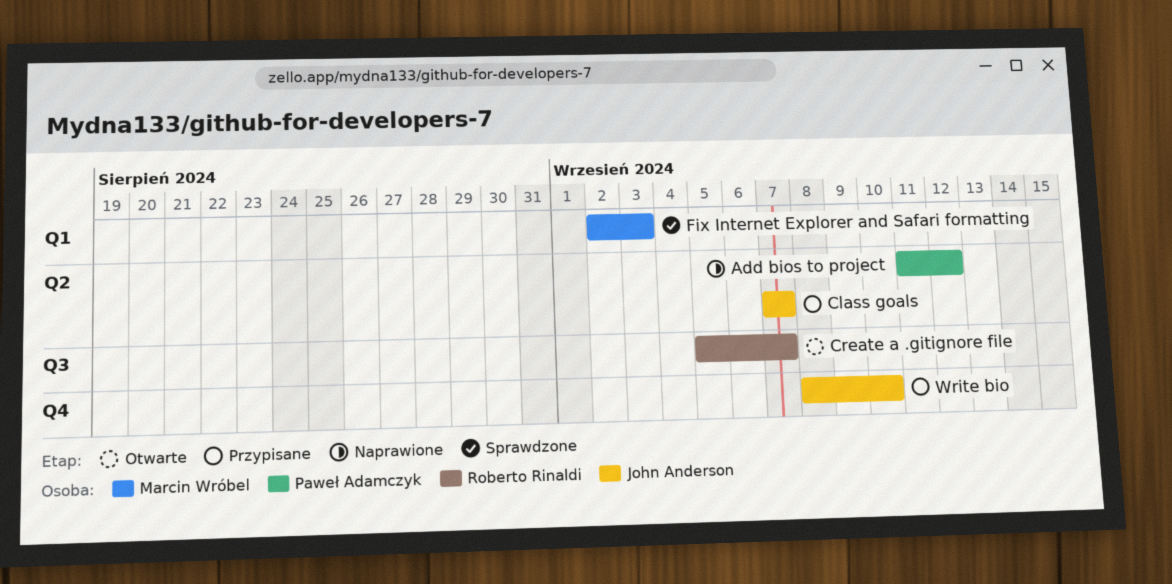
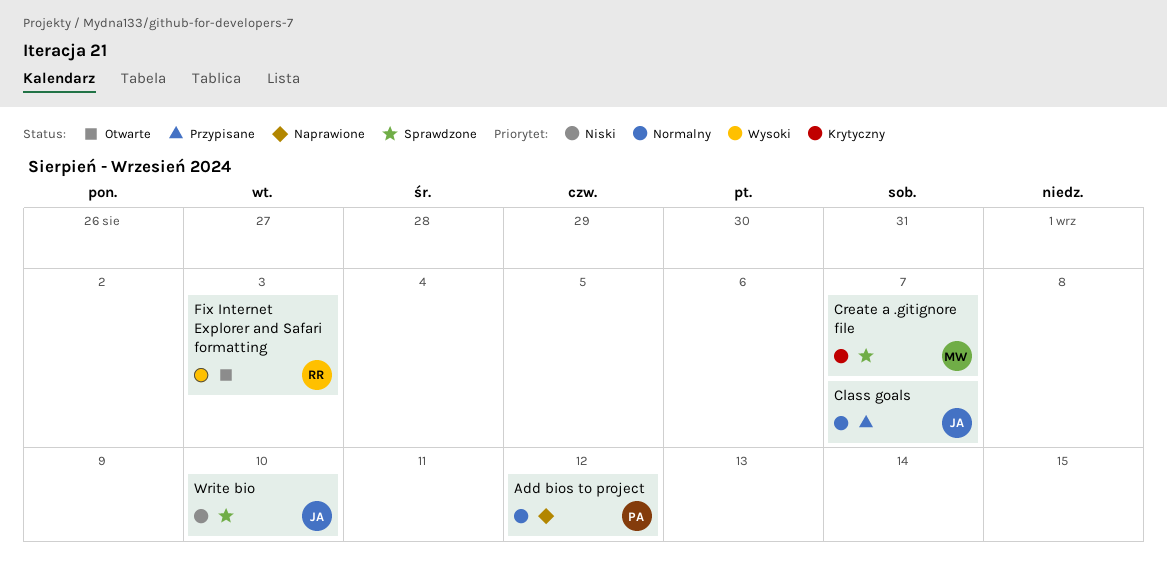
Create a .gitignore file, status: Otwarte -> Sprawdzone
Create a .gitignore file, owner: Roberto Rinaldi -> Marcin Wróbel
Fix Internet Explorer and Safari formatting, status: Sprawdzone -> Otwarte
Fix Internet Explorer and Safari formatting, owner: Marcin Wróbel -> Roberto Rinaldi
Write bio, status: Przypisane -> Sprawdzone

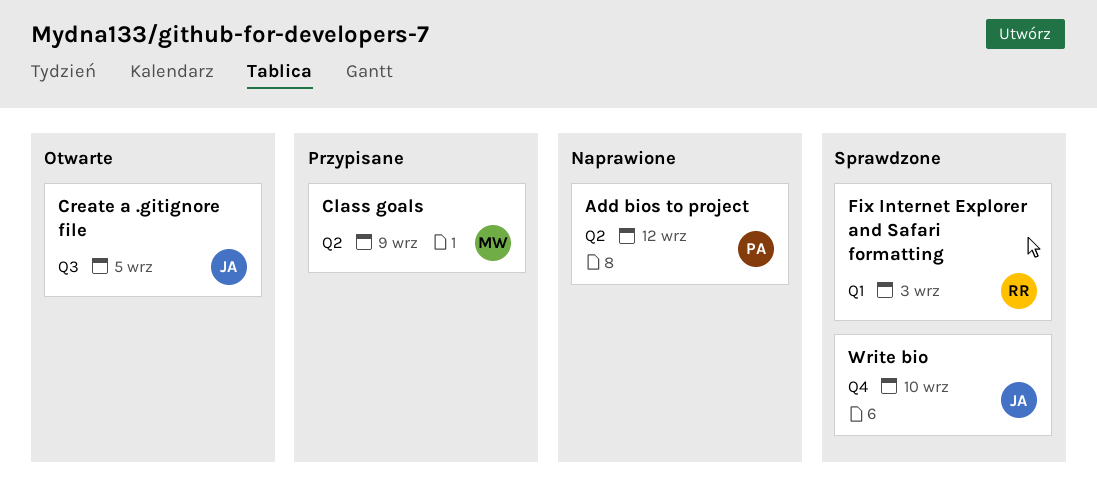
Class goals, owner: JA -> MW
Class goals, due: Sep 7 -> Sep 9
Create a .gitignore file, status: Sprawdzone -> Otwarte
Create a .gitignore file, owner: MW -> JA
Create a .gitignore file, due: Sep 7 -> Sep 5
Fix Internet Explorer and Safari formatting, status: Otwarte -> Sprawdzone

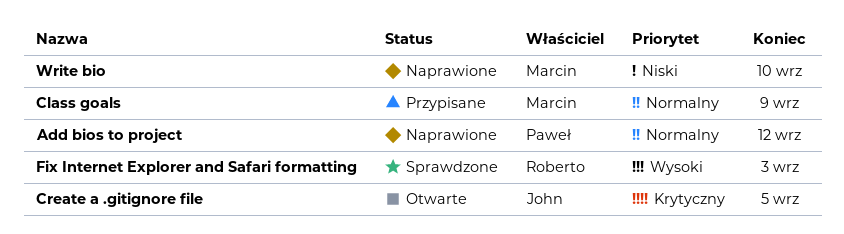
Write bio, status: Sprawdzone -> Naprawione
Write bio, owner: John -> Marcin

